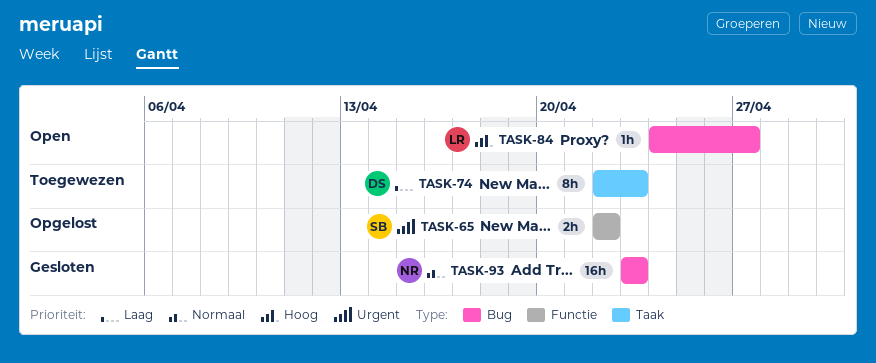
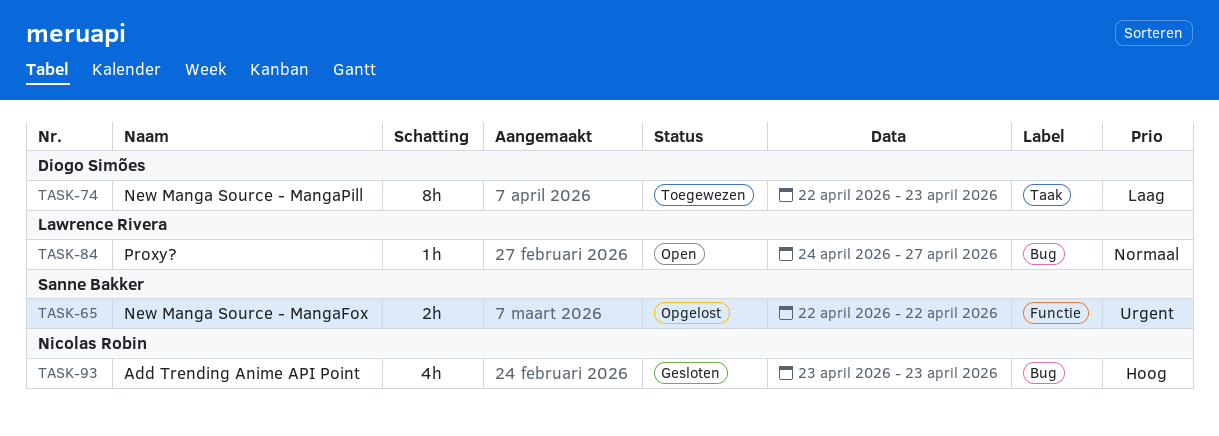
TASK-84, priority: Hoog -> Normaal
TASK-93, priority: Normaal -> Hoog
TASK-93, estimate: 16h -> 4h

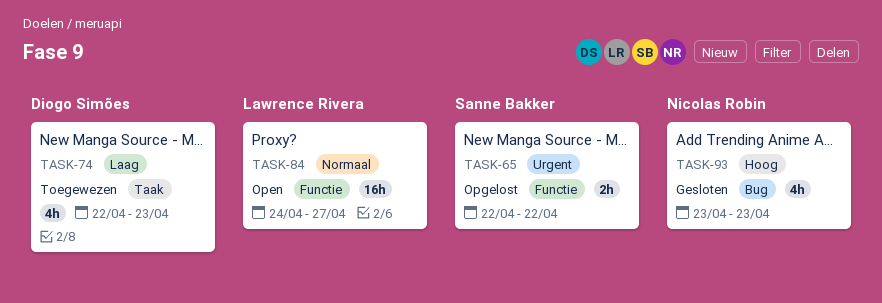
TASK-74, estimate: 8h -> 4h
TASK-84, label: Bug -> Functie
TASK-84, estimate: 1h -> 16h

